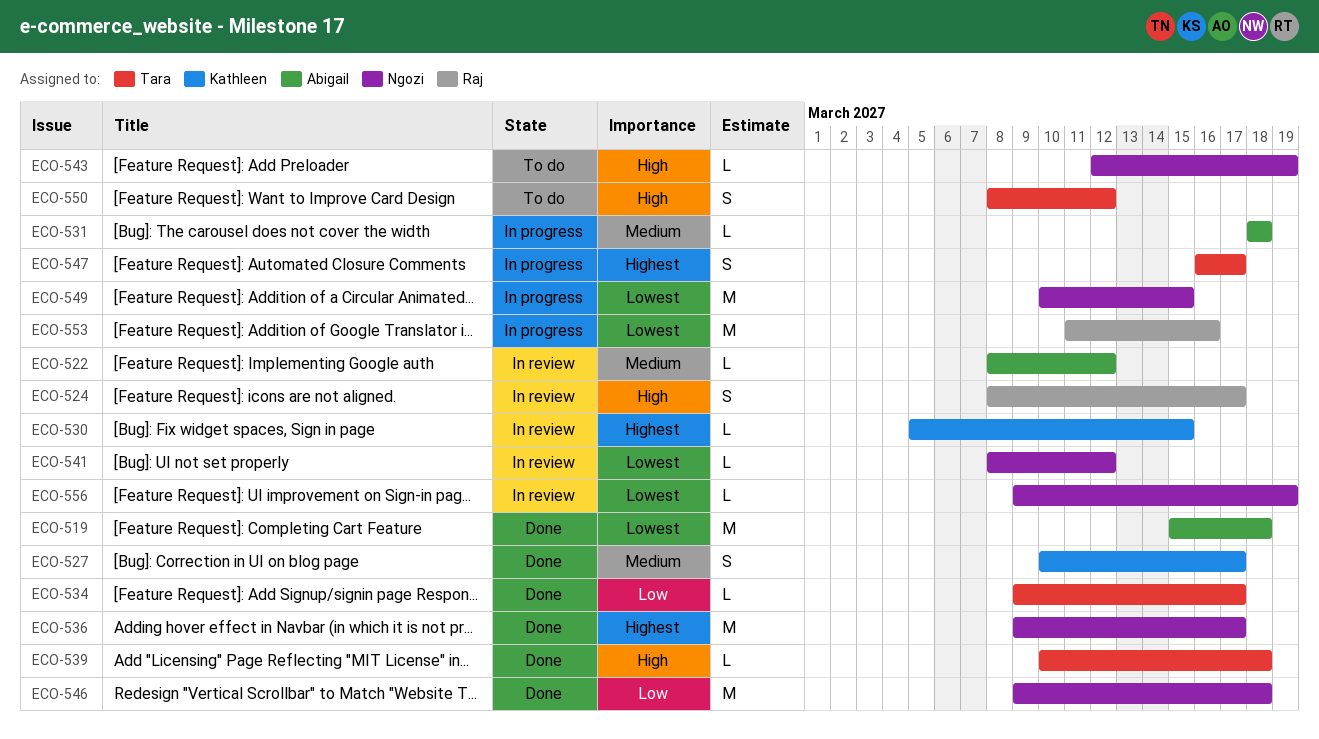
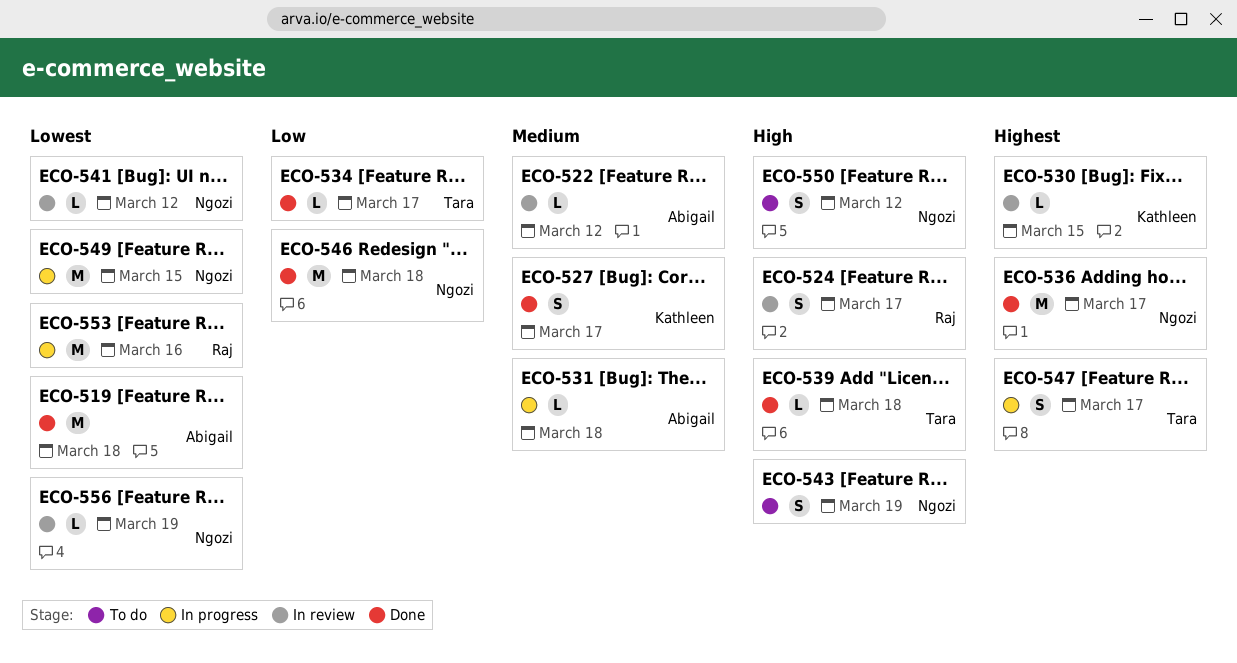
ECO-543, estimate: L -> S
ECO-550, owner: Tara -> Ngozi

